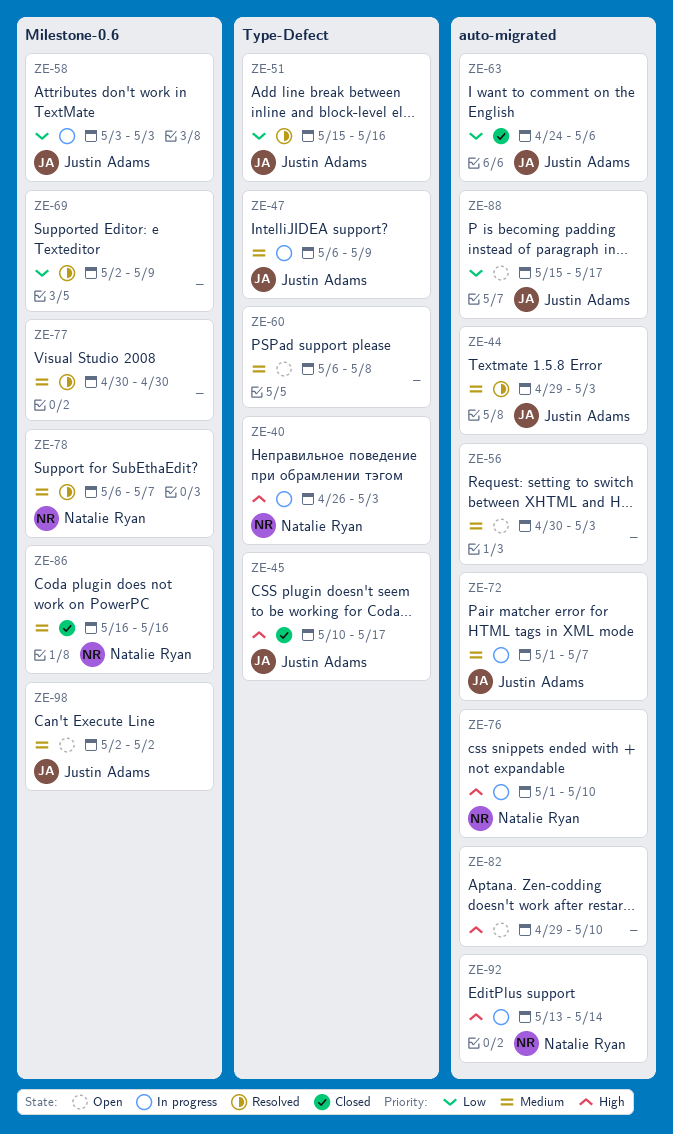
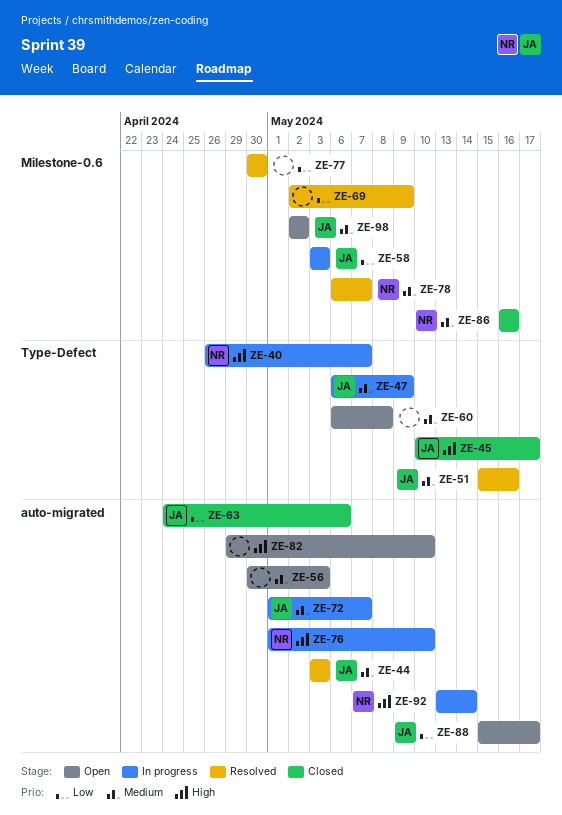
ZE-40, due: May 3 -> May 7
ZE-44, start: Apr 29 -> May 3
ZE-51, priority: Low -> Medium
ZE-77, priority: Medium -> Low

